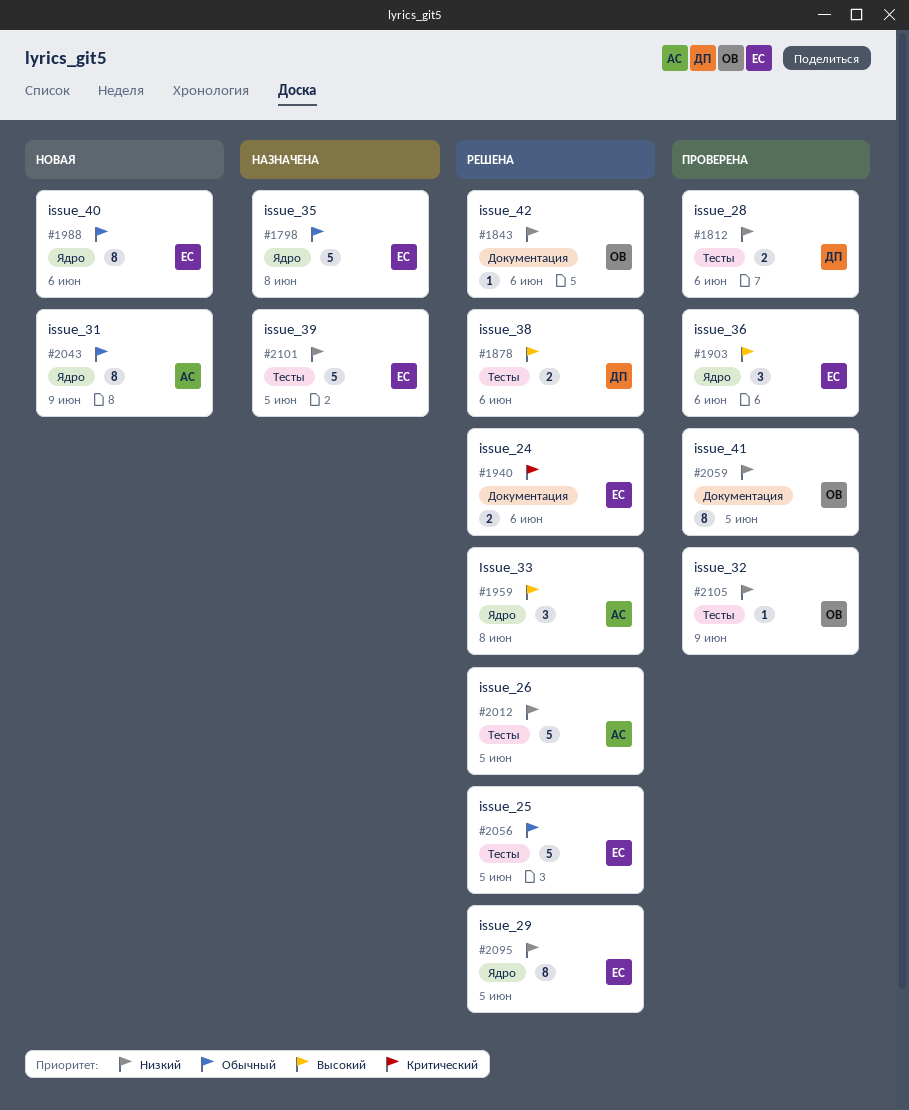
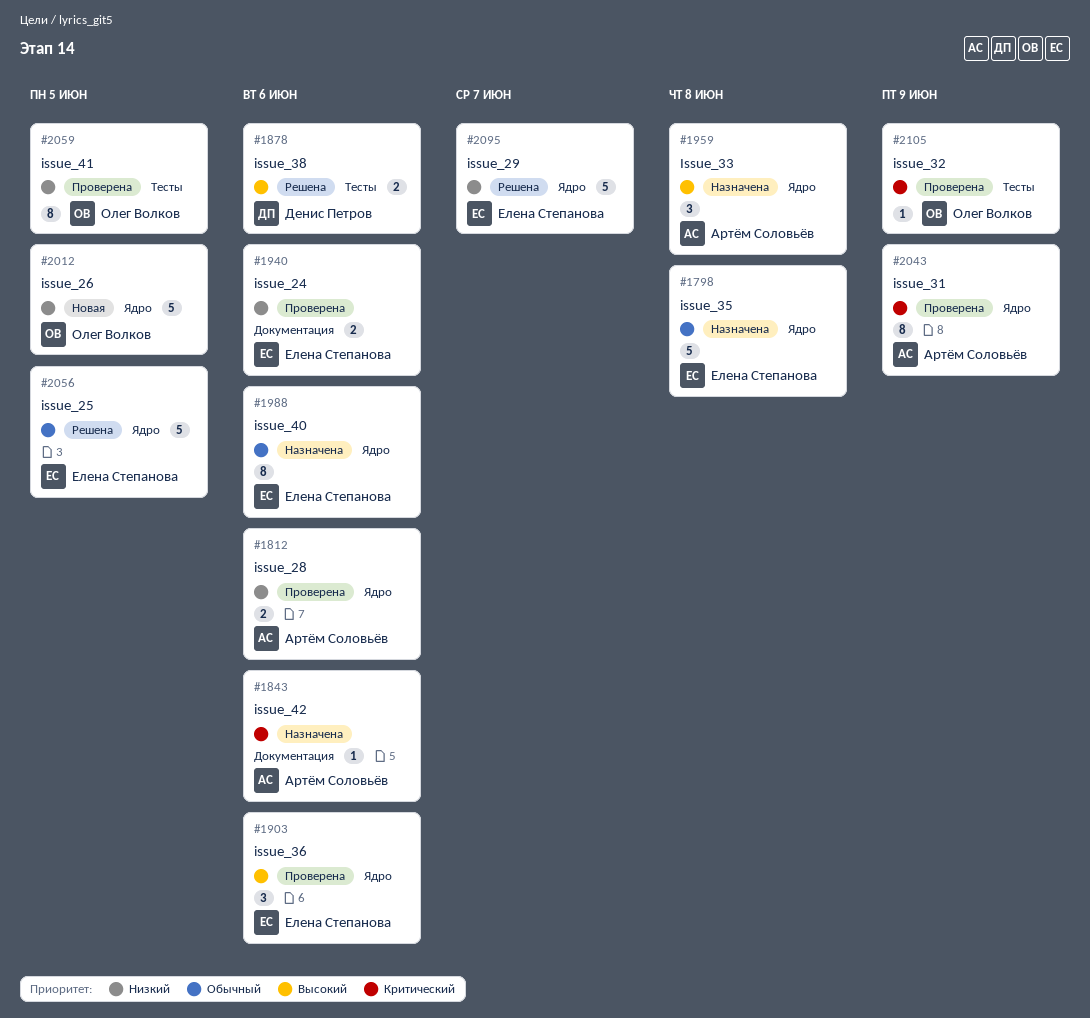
#1812, owner: Денис Петров -> Артём Соловьёв
#1812, label: Тесты -> Ядро
#1843, status: Решена -> Назначена
#1843, owner: Олег Волков -> Артём Соловьёв
#1843, priority: Низкий -> Критический
#1940, status: Решена -> Проверена
#1940, priority: Критический -> Низкий
#1959, status: Решена -> Назначена
#1988, status: Новая -> Назначена
#2012, status: Решена -> Новая
#2012, owner: Артём Соловьёв -> Олег Волков
#2012, label: Тесты -> Ядро
#2043, status: Новая -> Проверена
#2043, priority: Обычный -> Критический
#2056, label: Тесты -> Ядро
#2059, label: Документация -> Тесты
#2095, estimate: 8 -> 5
#2095, due: Jun 5 -> Jun 7
#2101: present -> none
#2105, priority: Низкий -> Критический

